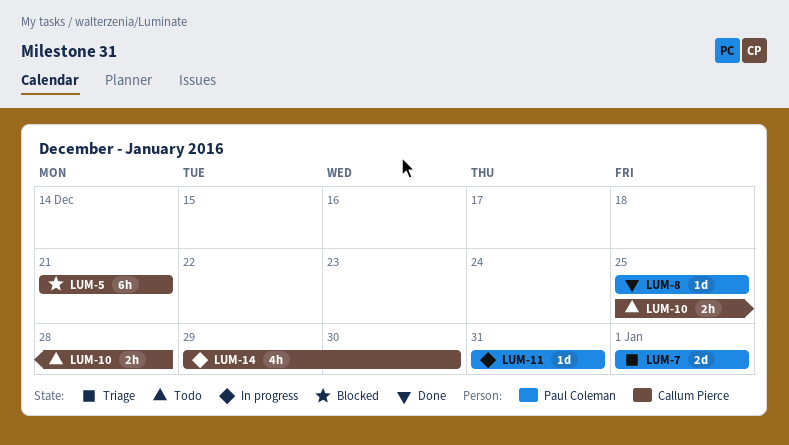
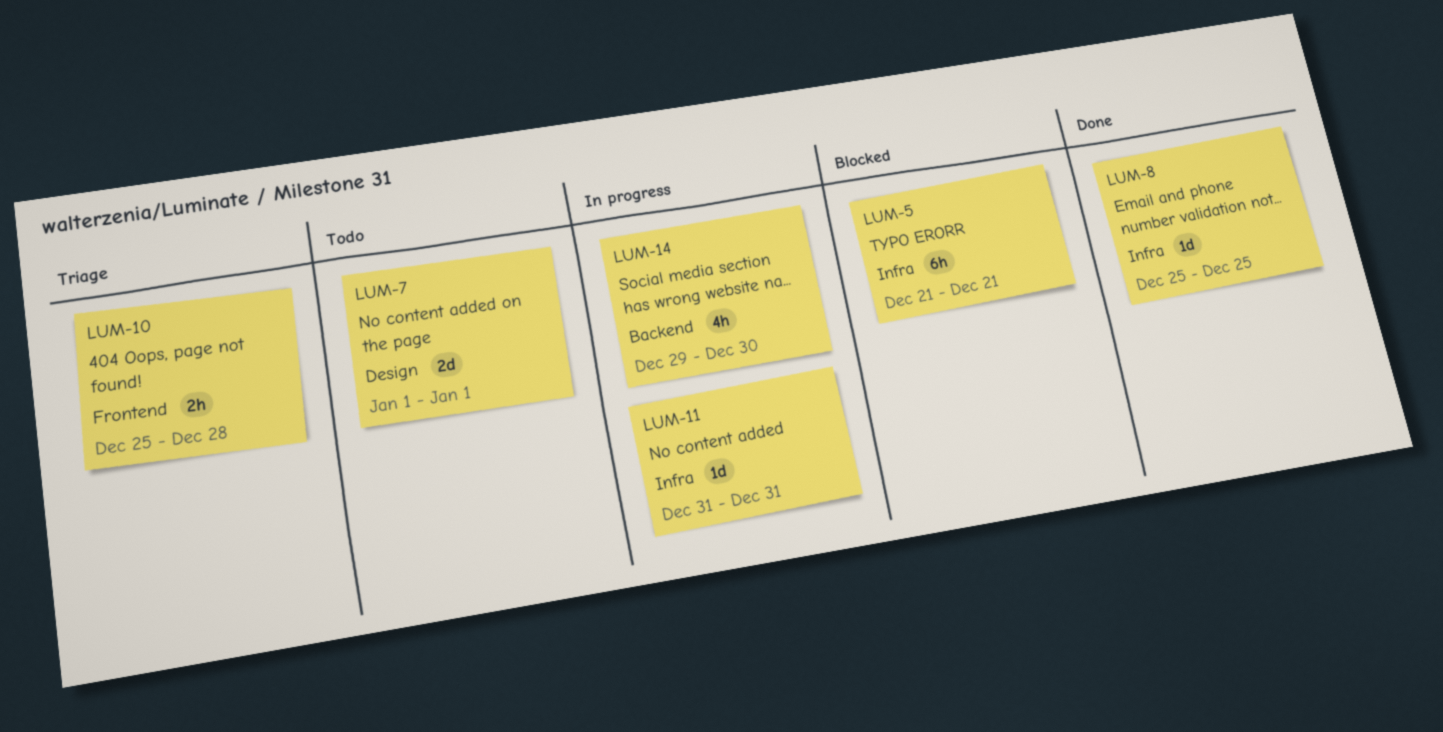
LUM-7, status: Triage -> Todo
LUM-10, status: Todo -> Triage

